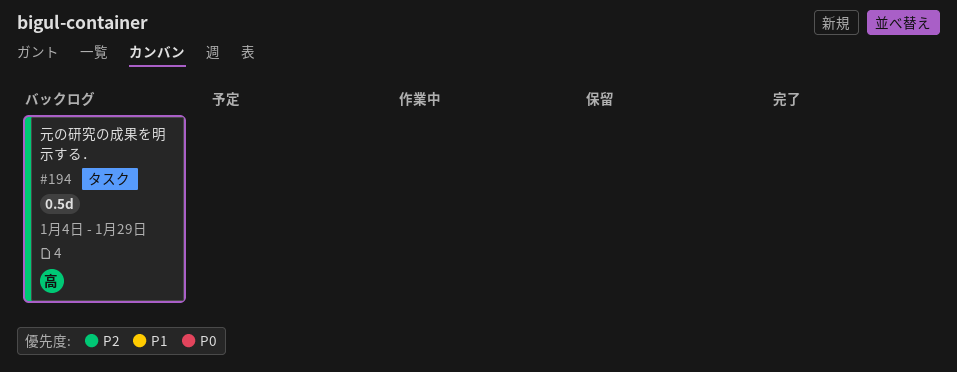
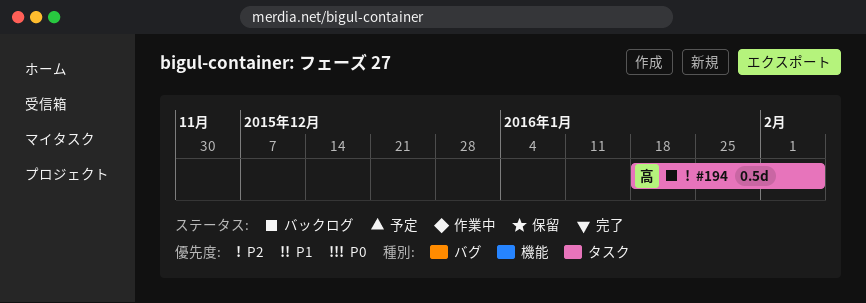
#194, start: Jan 4 -> Jan 18
#194, due: Jan 29 -> Feb 5

